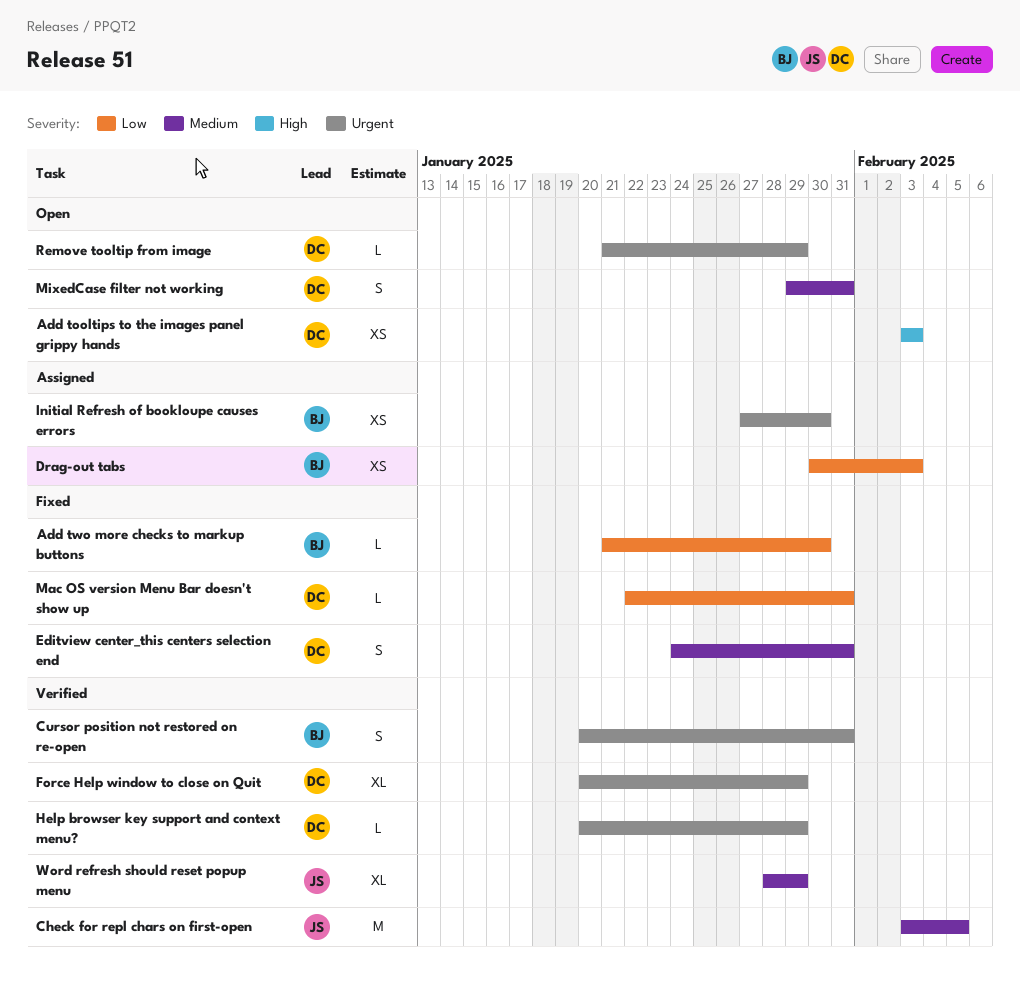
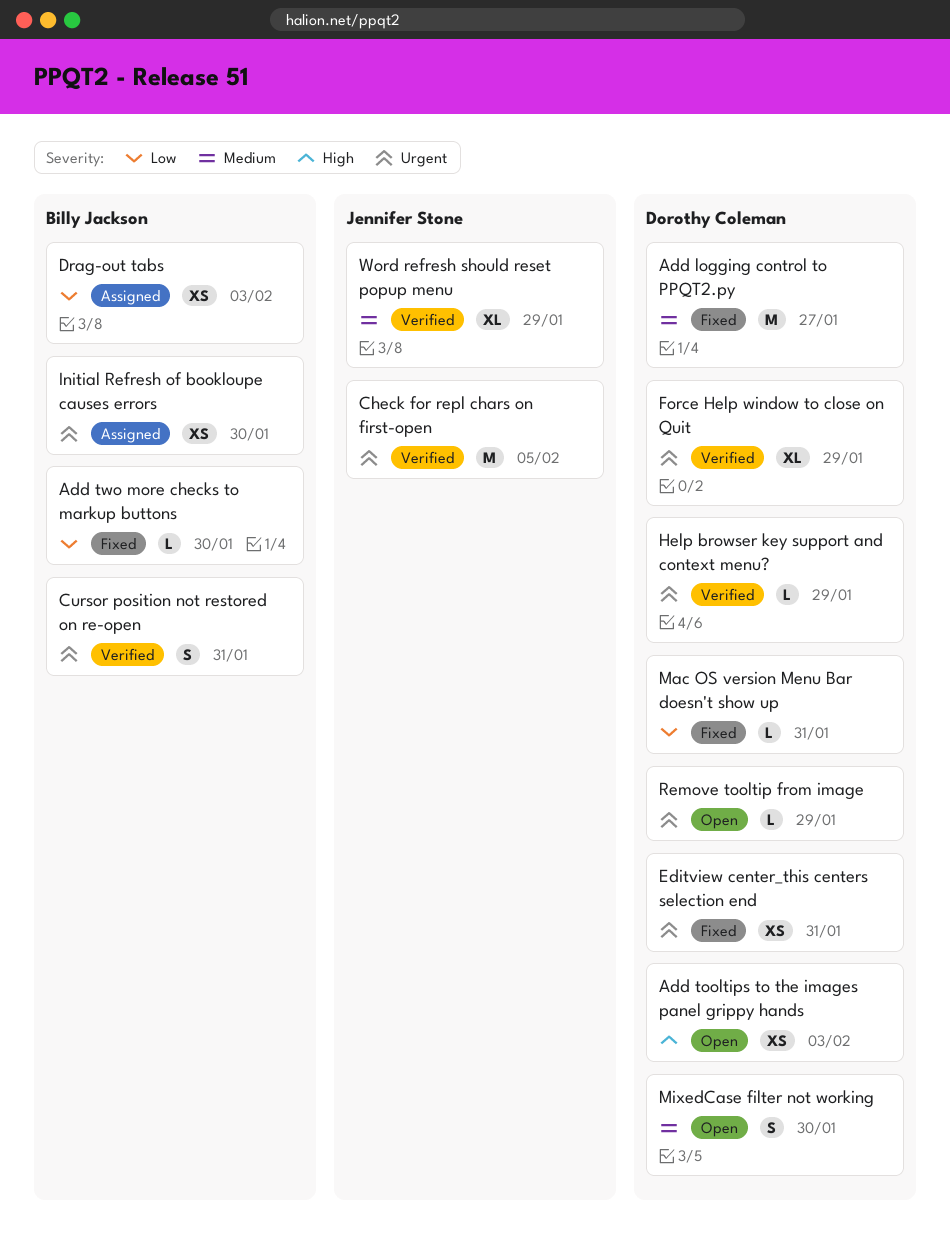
Add logging control to PPQT2.py: none -> present
Check for repl chars on first-open, priority: Medium -> Urgent
Editview center_this centers selection end, priority: Medium -> Urgent
Editview center_this centers selection end, estimate: S -> XS
MixedCase filter not working, due: Jan 31 -> Jan 30

